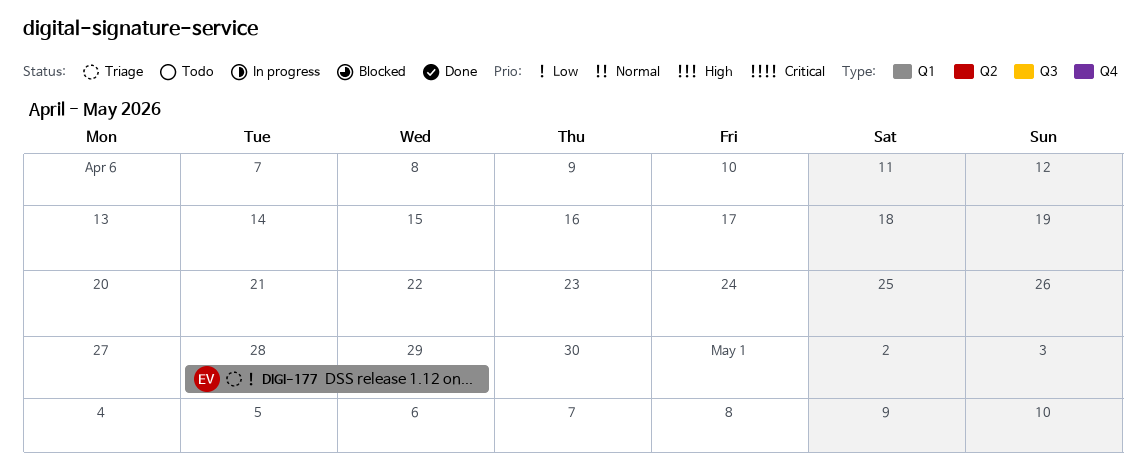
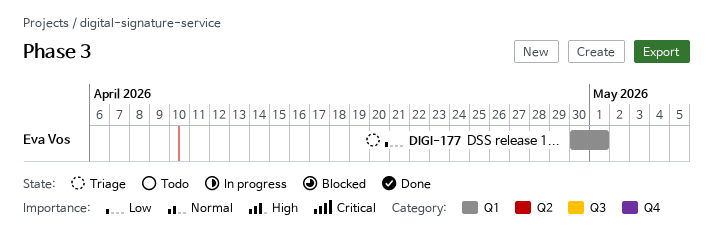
DIGI-177, start: Apr 28 -> Apr 30
DIGI-177, due: Apr 29 -> May 1

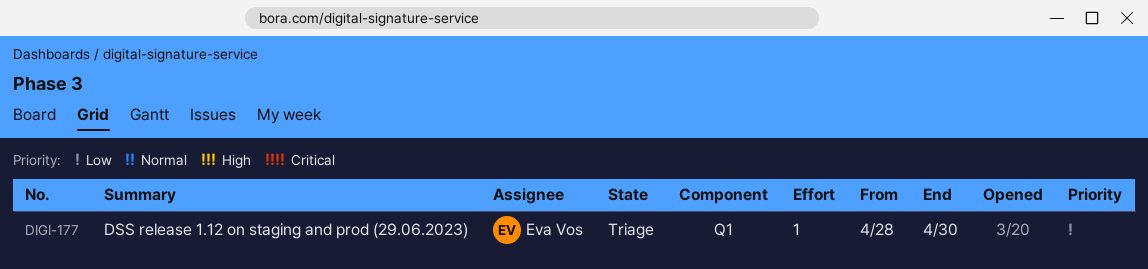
DIGI-177, start: Apr 30 -> Apr 28
DIGI-177, due: May 1 -> Apr 30

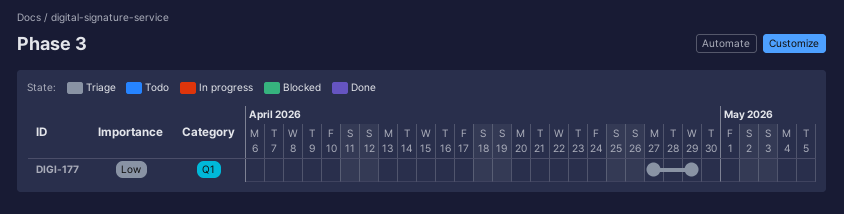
DIGI-177, start: Apr 28 -> Apr 27
DIGI-177, due: Apr 30 -> Apr 29

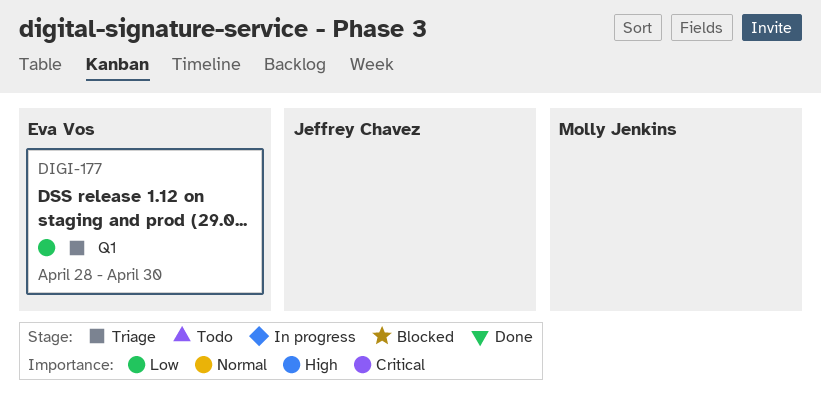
DIGI-177, start: Apr 27 -> Apr 28
DIGI-177, due: Apr 29 -> Apr 30

